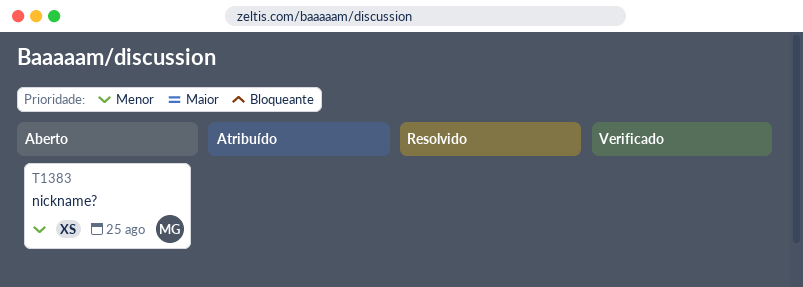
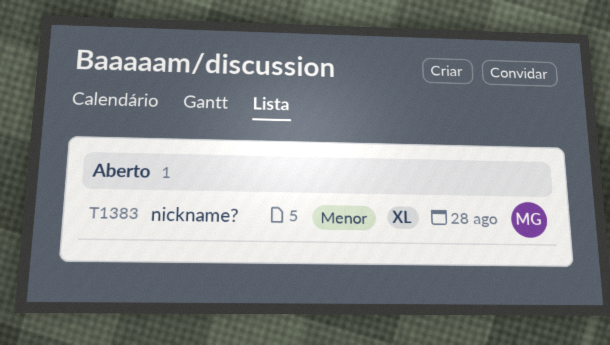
T1383, estimate: XS -> XL
T1383, due: Aug 25 -> Aug 28

